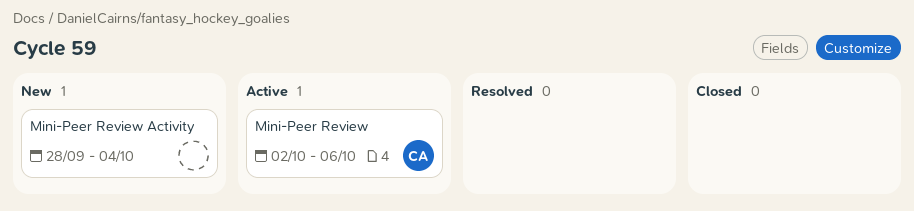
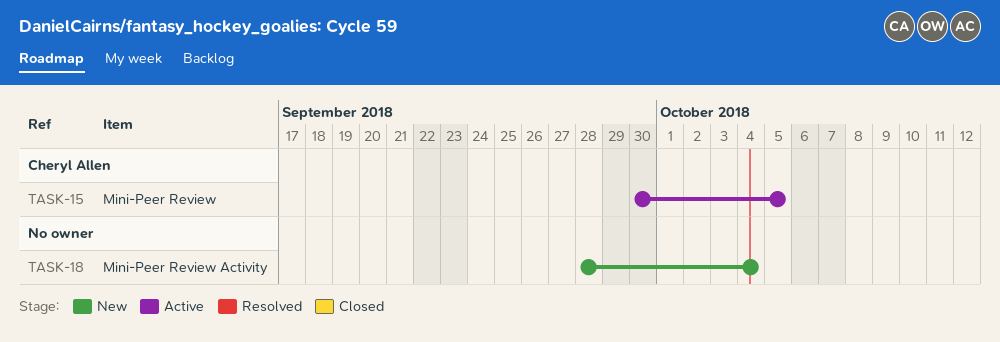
Mini-Peer Review, start: Oct 2 -> Sep 30
Mini-Peer Review, due: Oct 6 -> Oct 5

